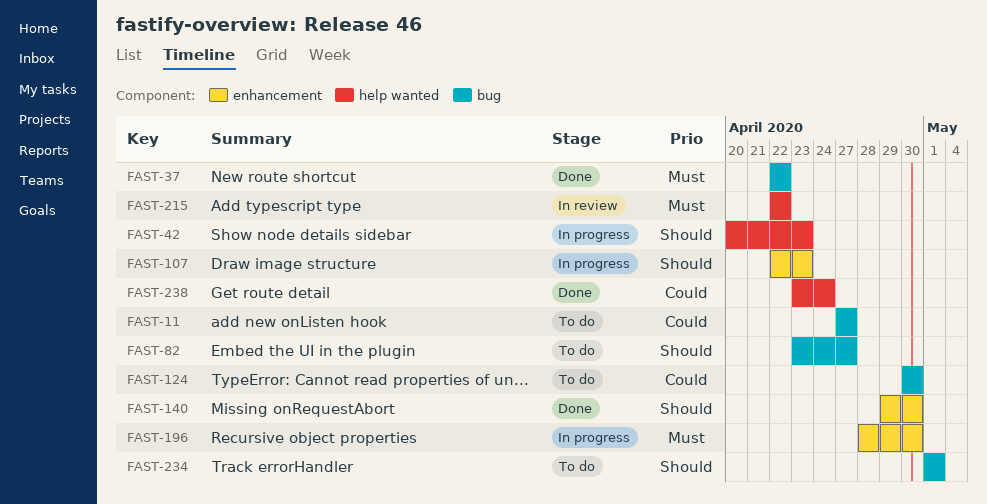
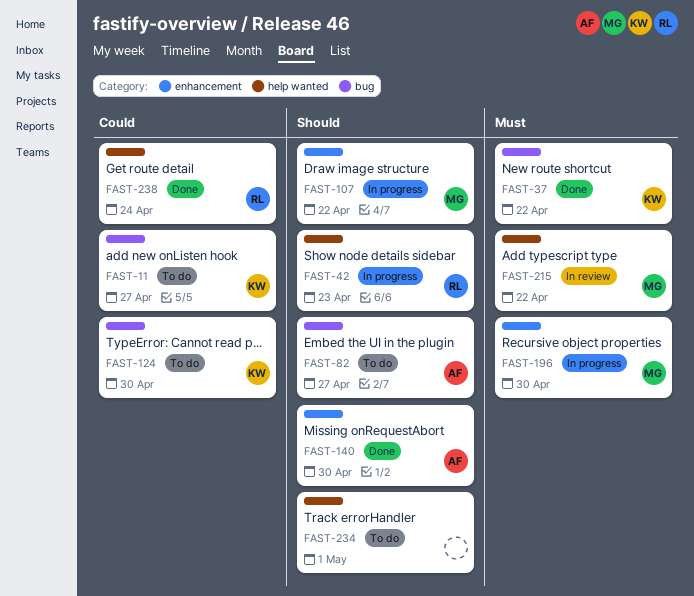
FAST-107, due: Apr 23 -> Apr 22
FAST-234, label: bug -> help wanted

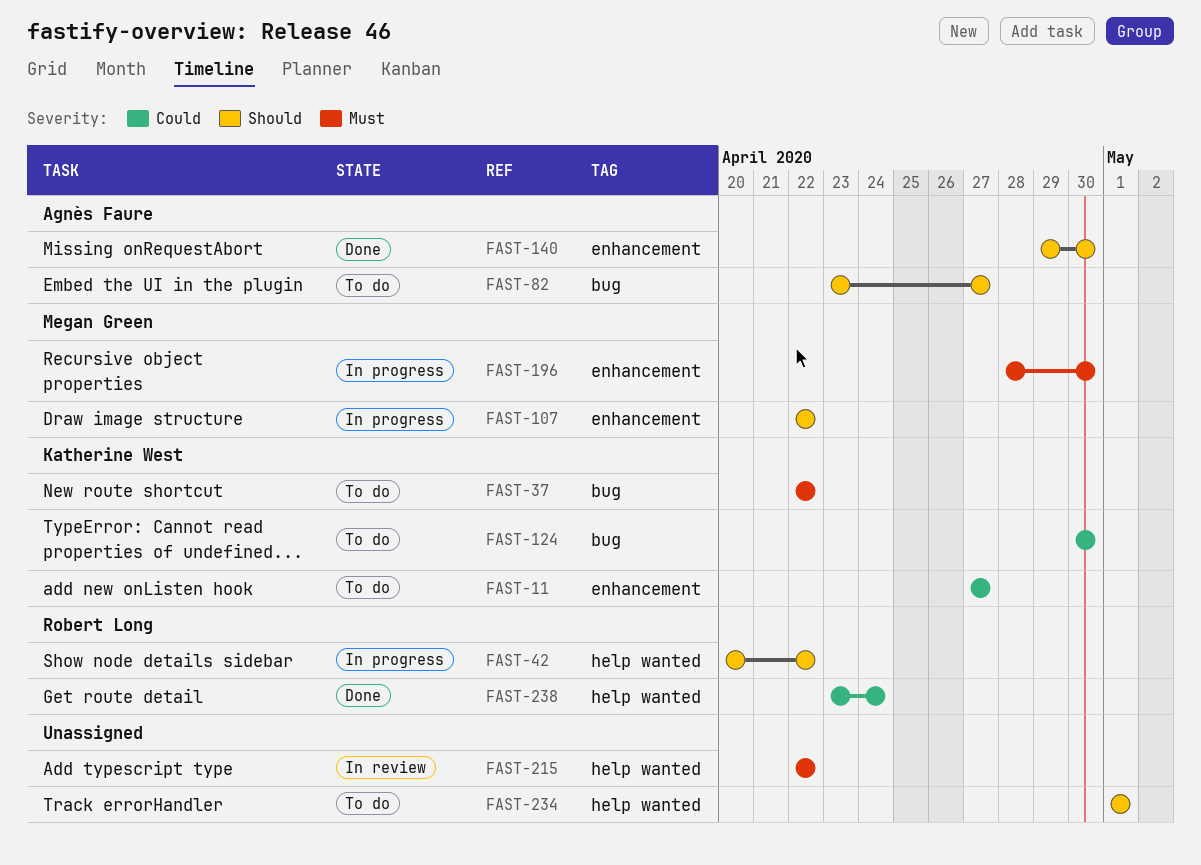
FAST-11, label: bug -> enhancement
FAST-37, status: Done -> To do
FAST-42, due: Apr 23 -> Apr 22
FAST-215, owner: Megan Green -> none

